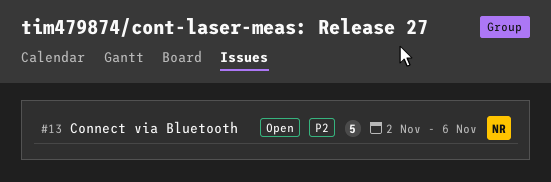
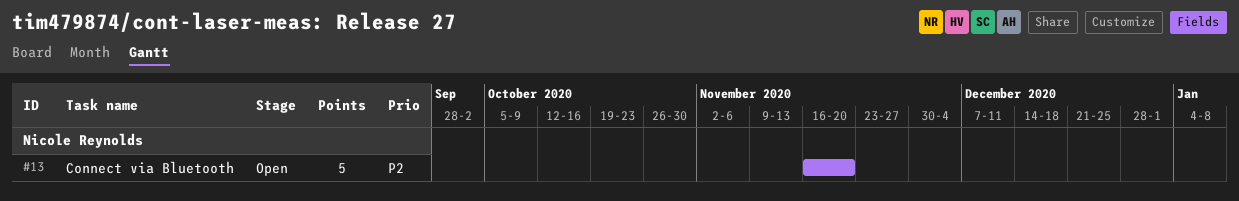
#13, start: Nov 2 -> Nov 16
#13, due: Nov 6 -> Nov 20

